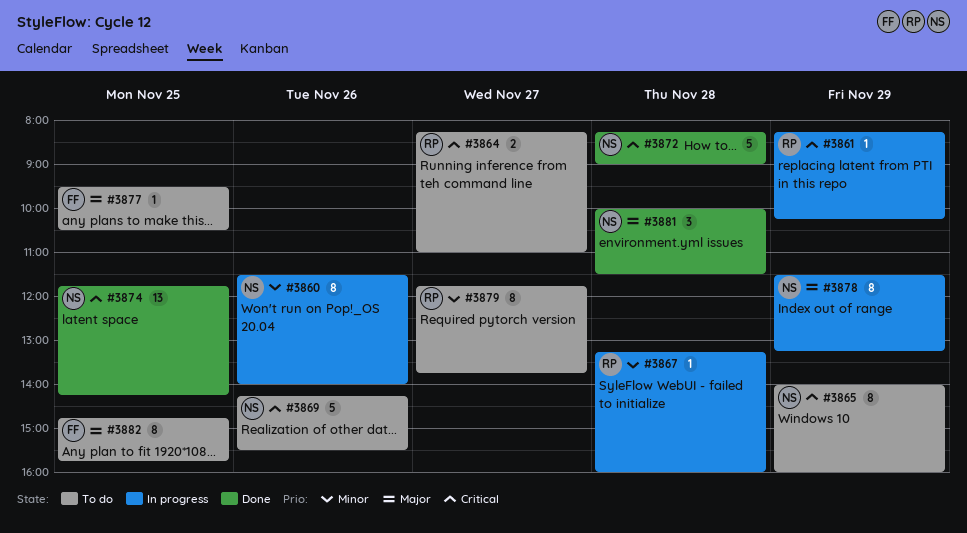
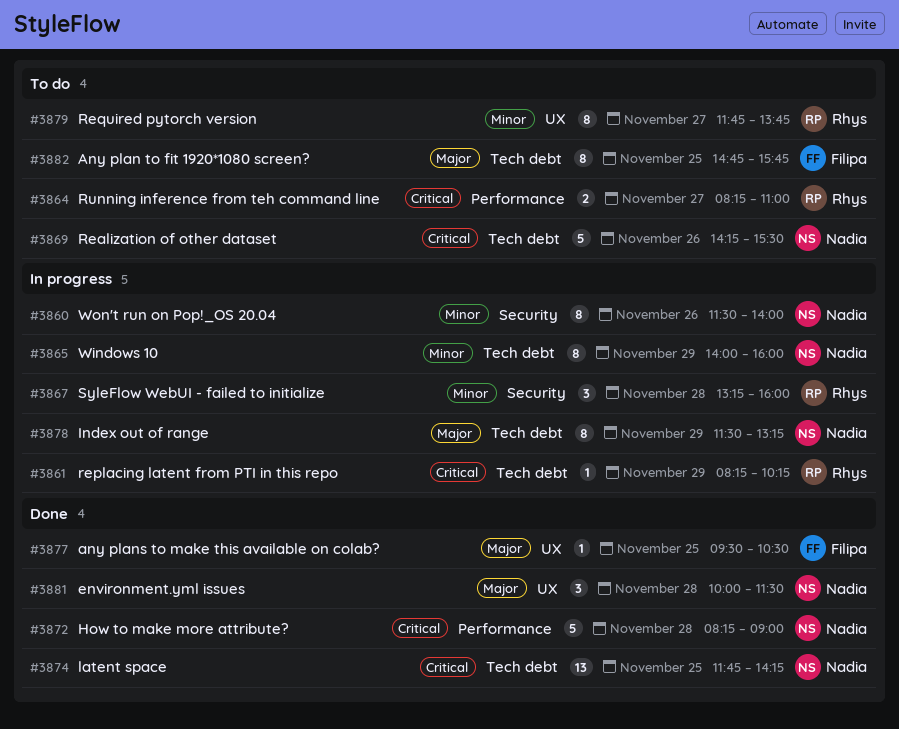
#3865, status: To do -> In progress
#3865, priority: Critical -> Minor
#3867, estimate: 1 -> 3
#3877, status: To do -> Done

